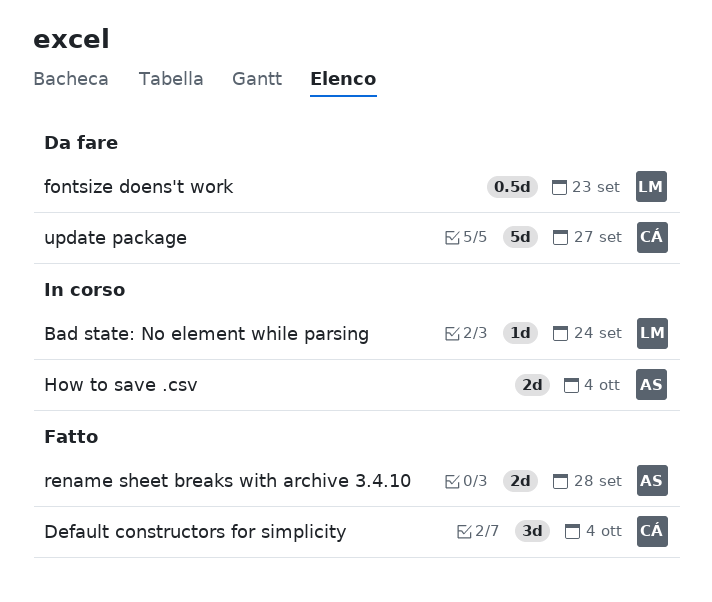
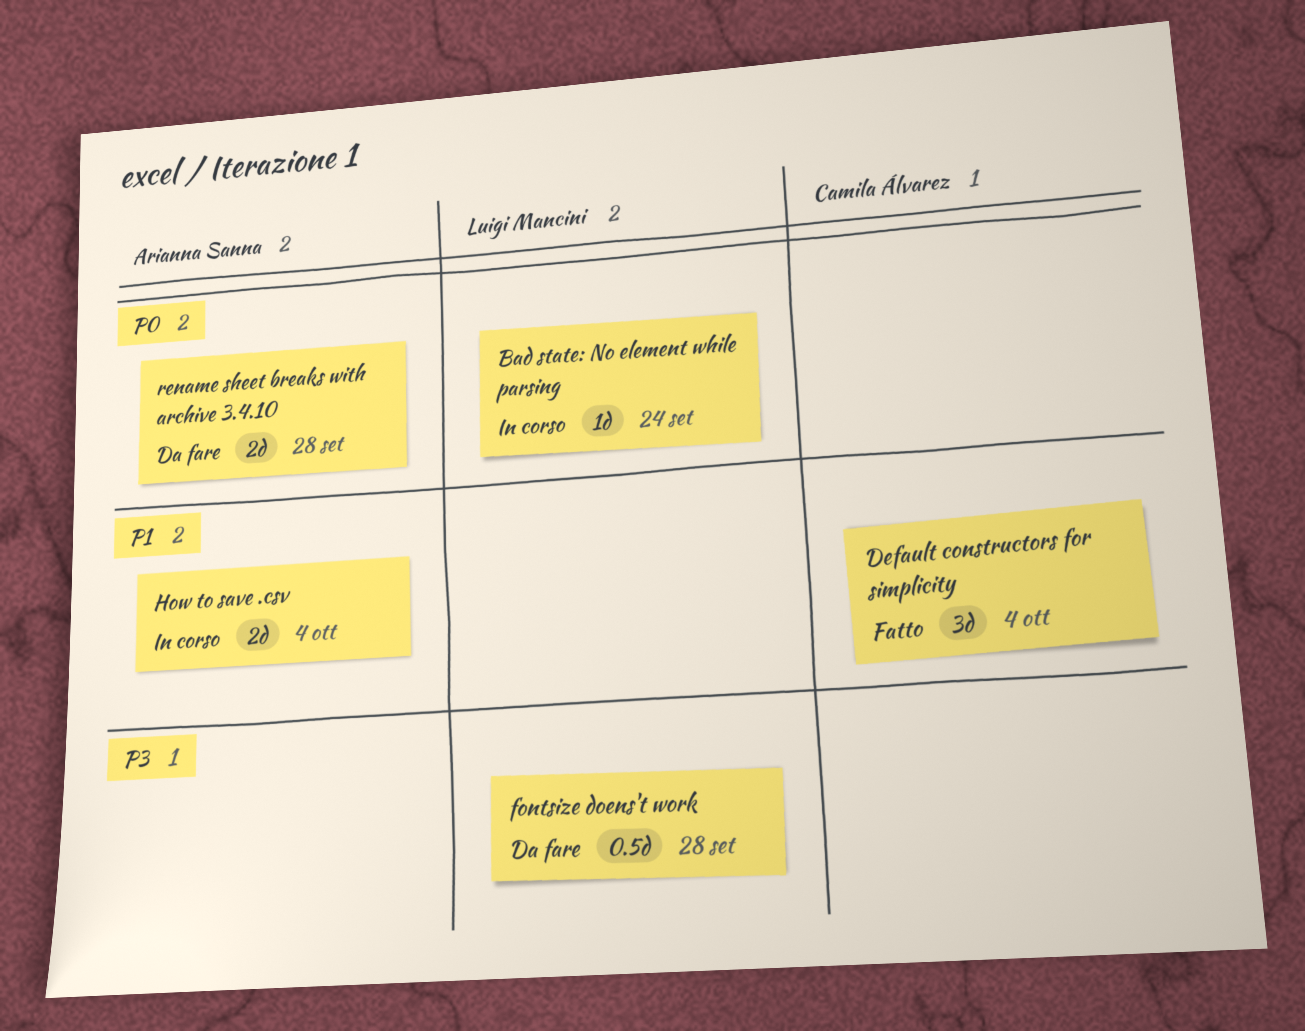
fontsize doens't work, due: Sep 23 -> Sep 28
rename sheet breaks with archive 3.4.10, status: Fatto -> Da fare
update package: present -> none

